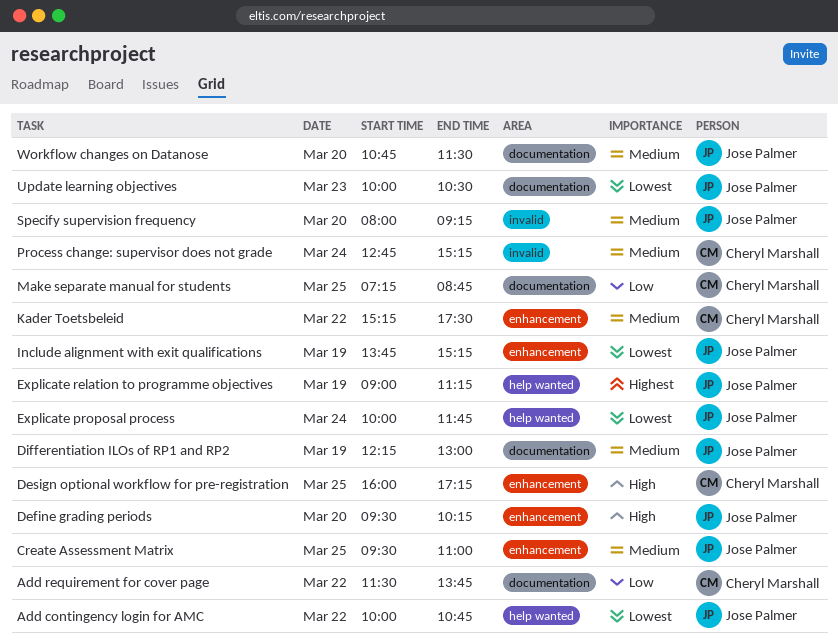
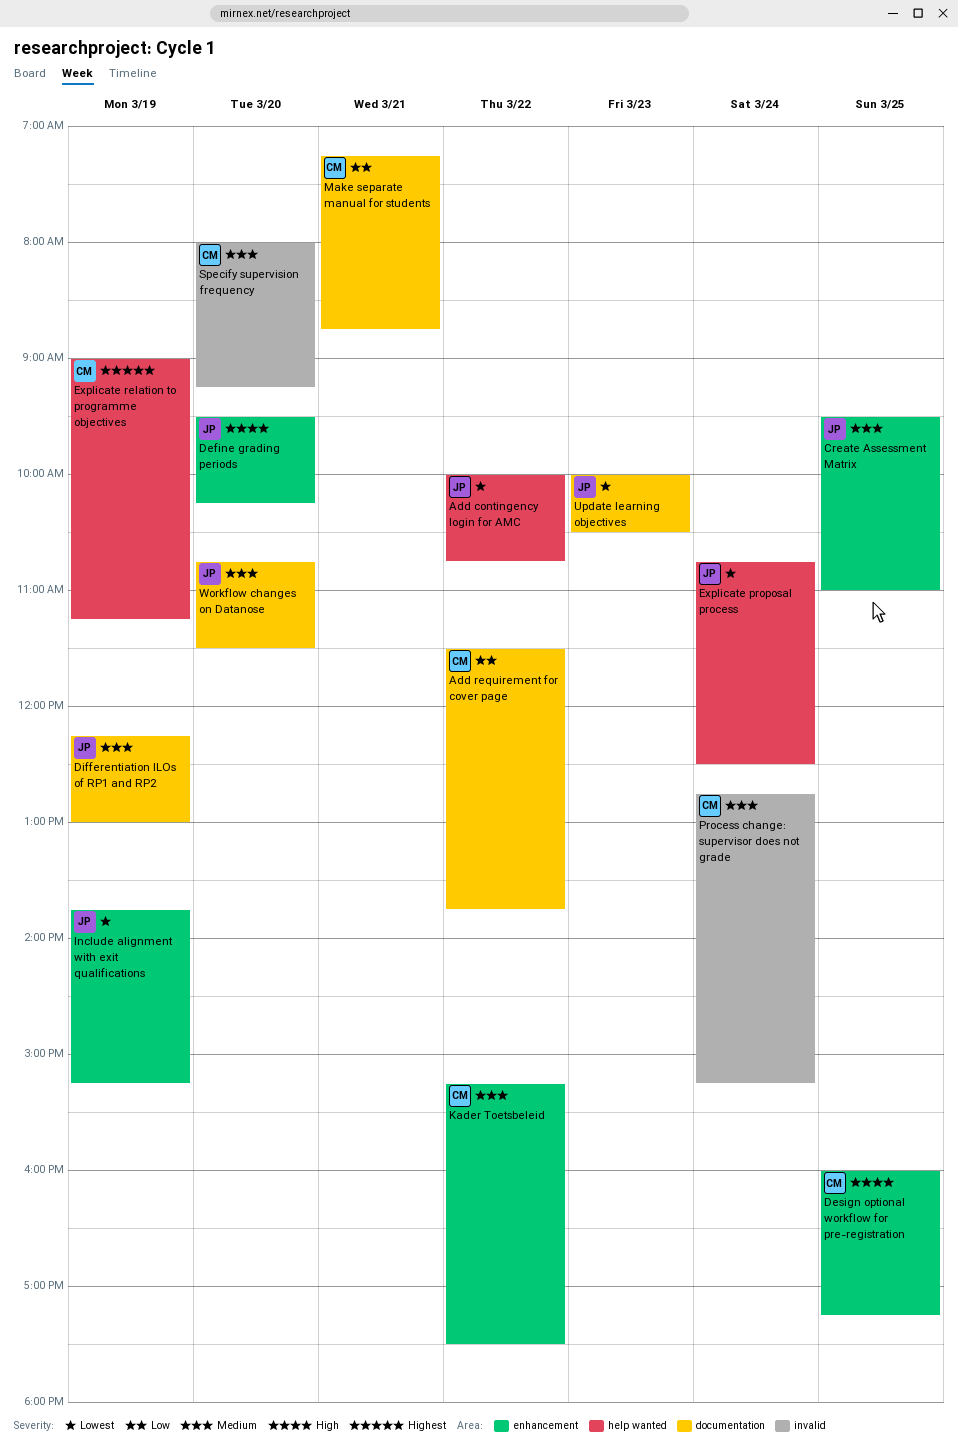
Explicate proposal process, begins: 10:00 -> 10:45
Explicate proposal process, ends: 11:45 -> 12:30
Explicate relation to programme objectives, owner: Jose Palmer -> Cheryl Marshall
Make separate manual for students, day: Mar 25 -> Mar 21
Specify supervision frequency, owner: Jose Palmer -> Cheryl Marshall

